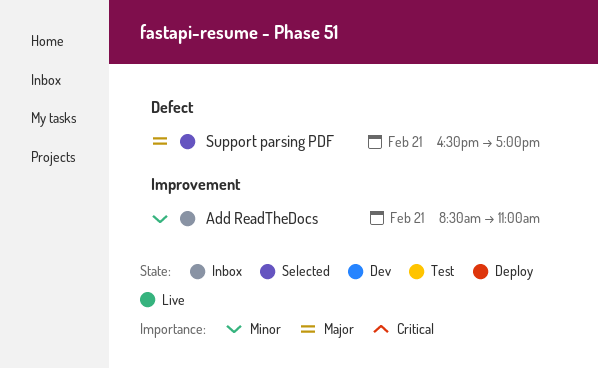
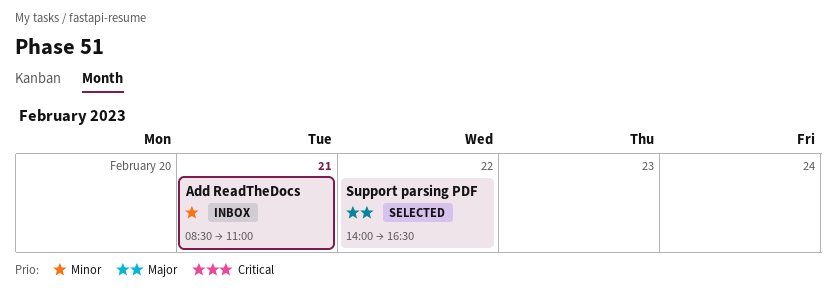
Support parsing PDF, day: Feb 21 -> Feb 22
Support parsing PDF, begins: 16:30 -> 14:00
Support parsing PDF, ends: 17:00 -> 16:30

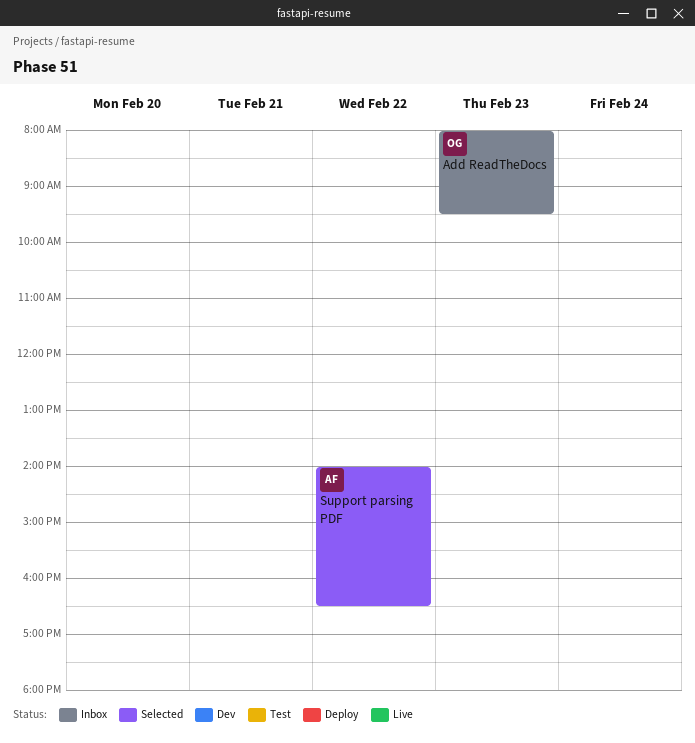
Add ReadTheDocs, day: Feb 21 -> Feb 23
Add ReadTheDocs, begins: 08:30 -> 08:00
Add ReadTheDocs, ends: 11:00 -> 09:30

